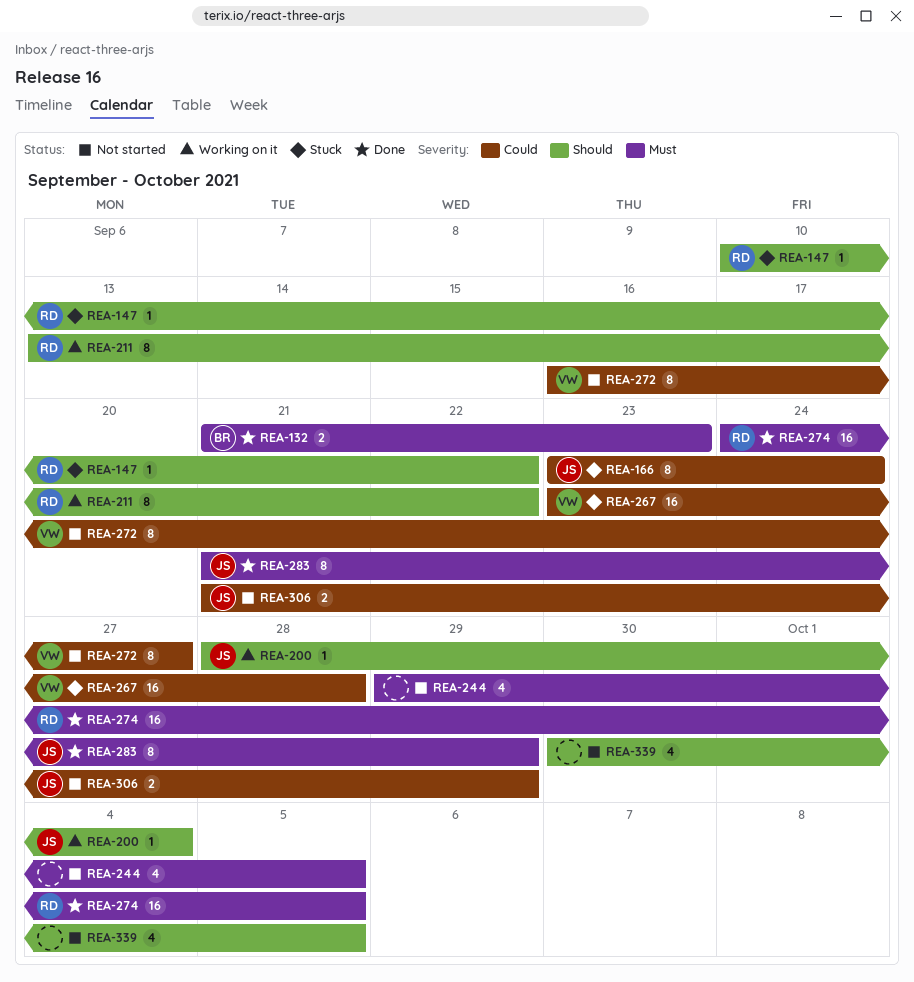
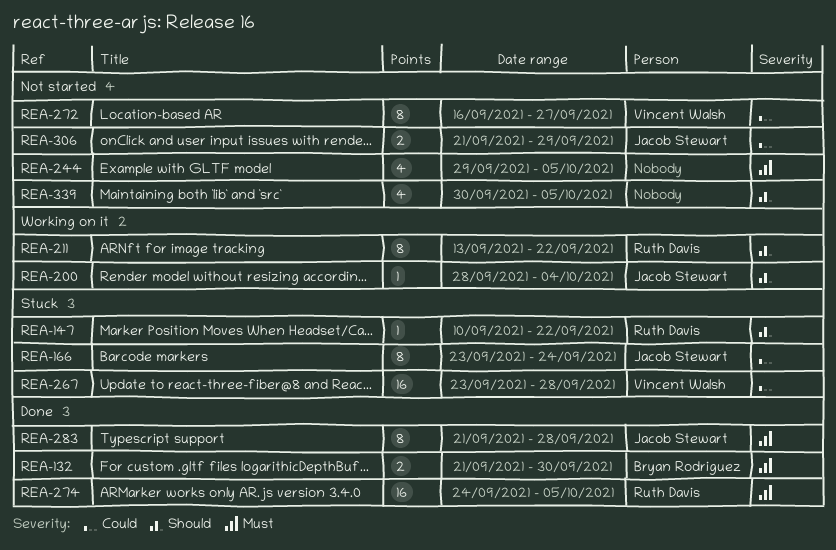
REA-132, due: Sep 23 -> Sep 30
REA-283, due: Sep 29 -> Sep 28

